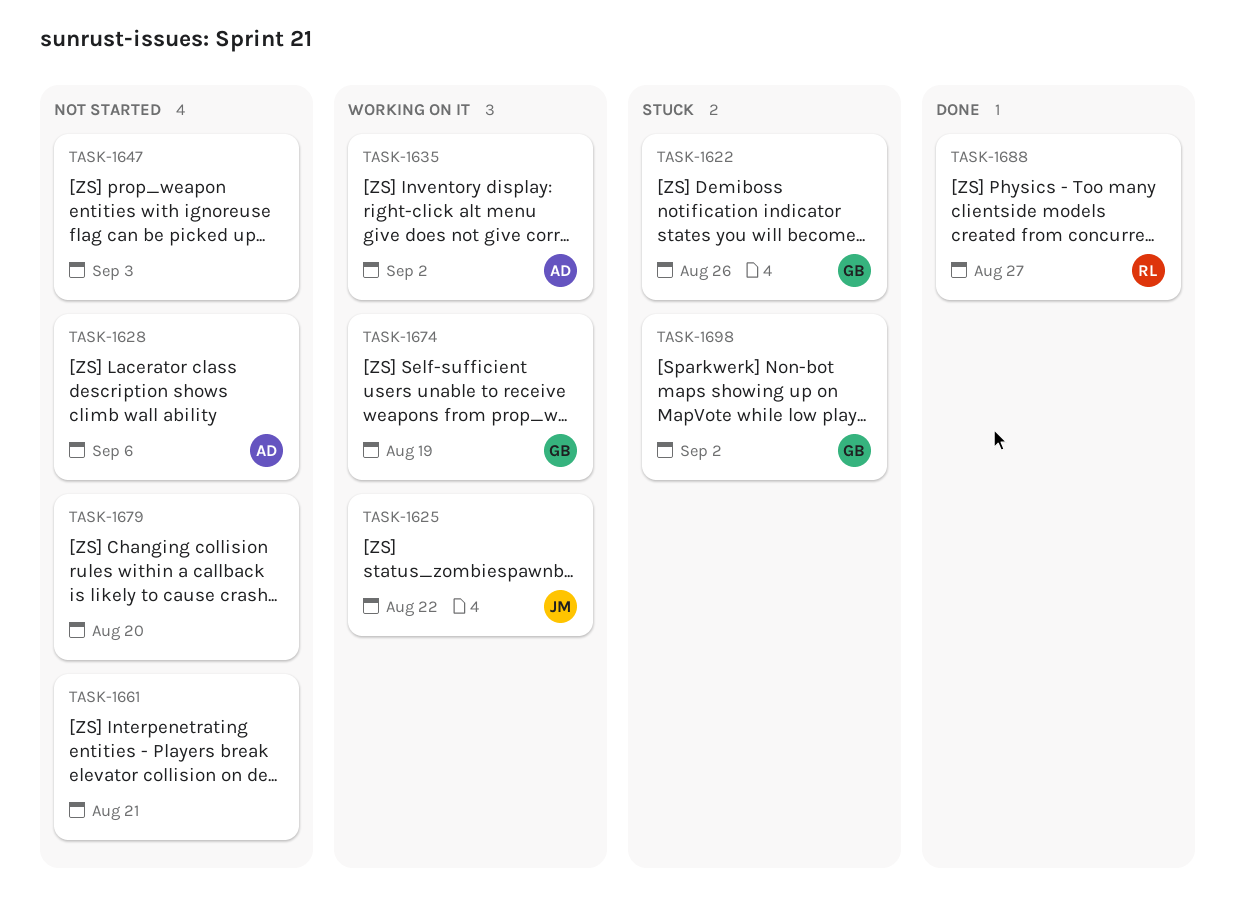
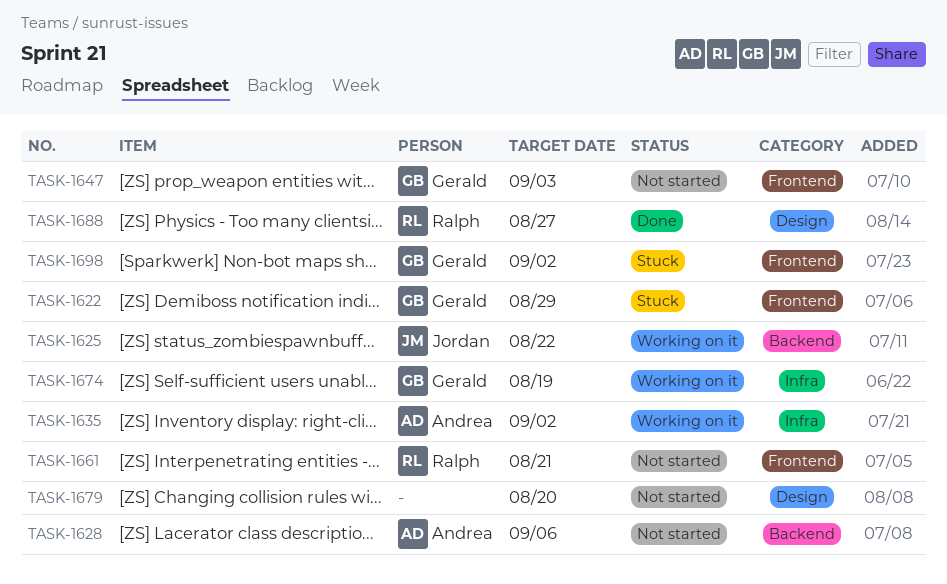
TASK-1622, due: Aug 26 -> Aug 29
TASK-1647, owner: none -> Gerald
TASK-1661, owner: none -> Ralph

